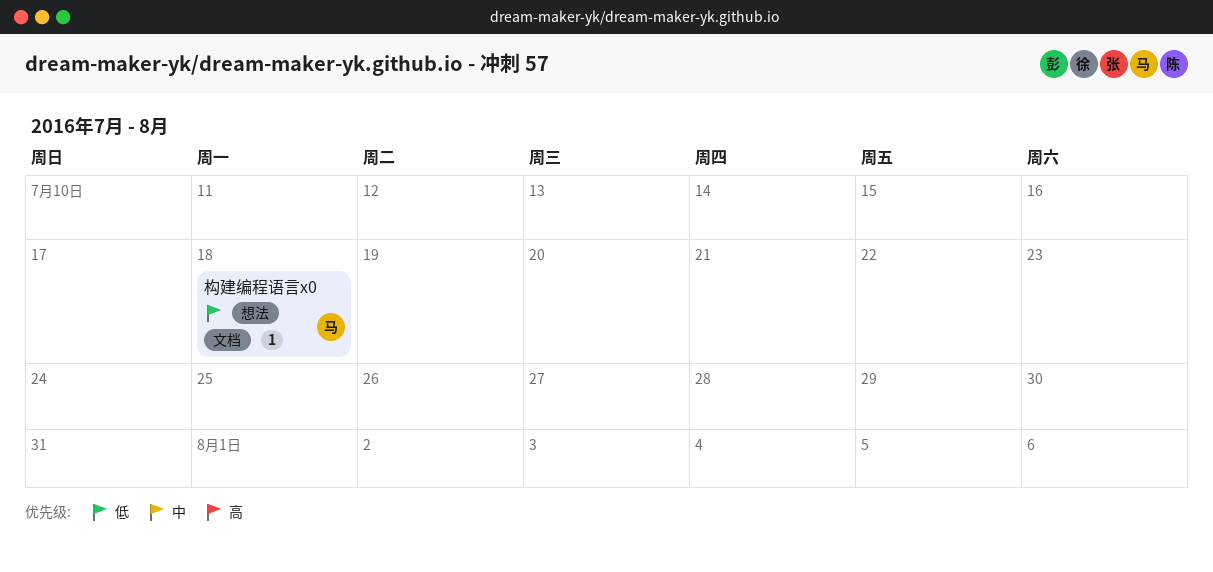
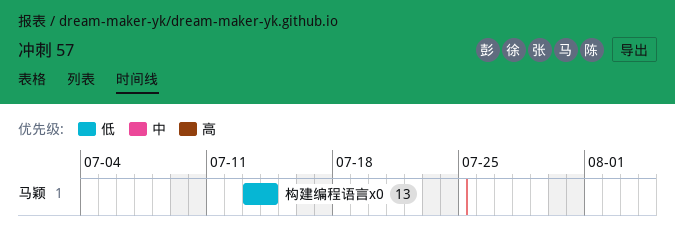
构建编程语言x0, estimate: 1 -> 13
构建编程语言x0, due: Jul 18 -> Jul 14

